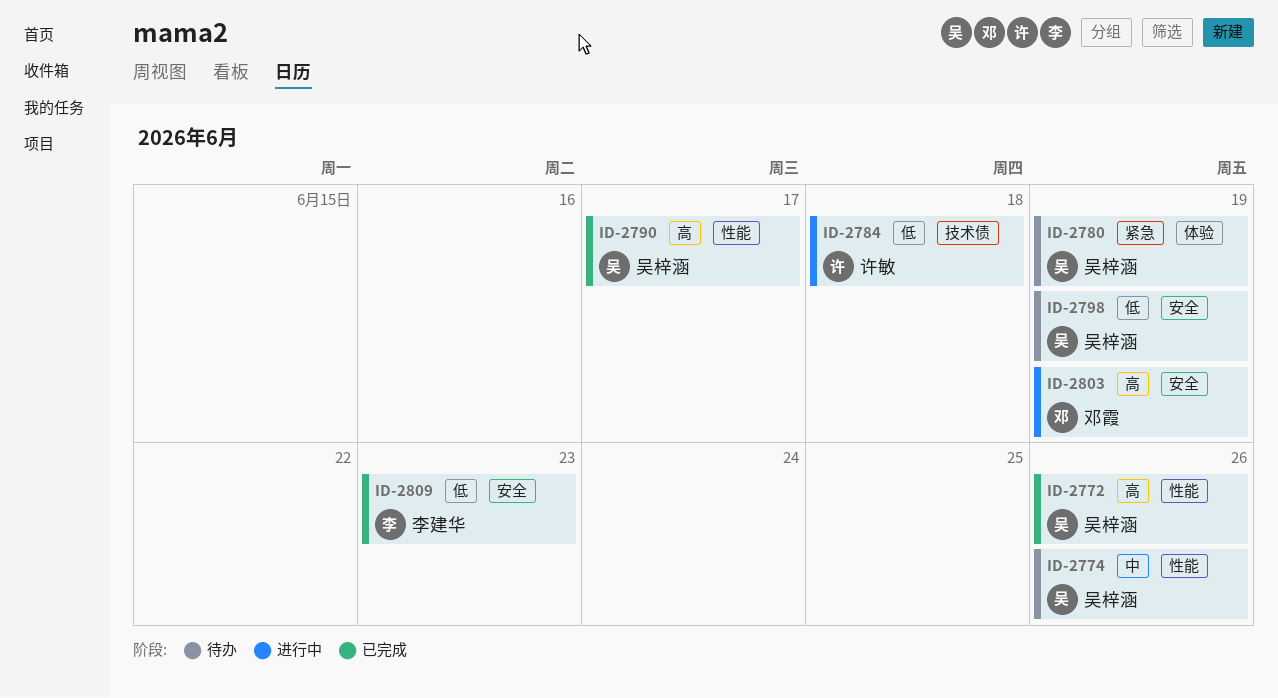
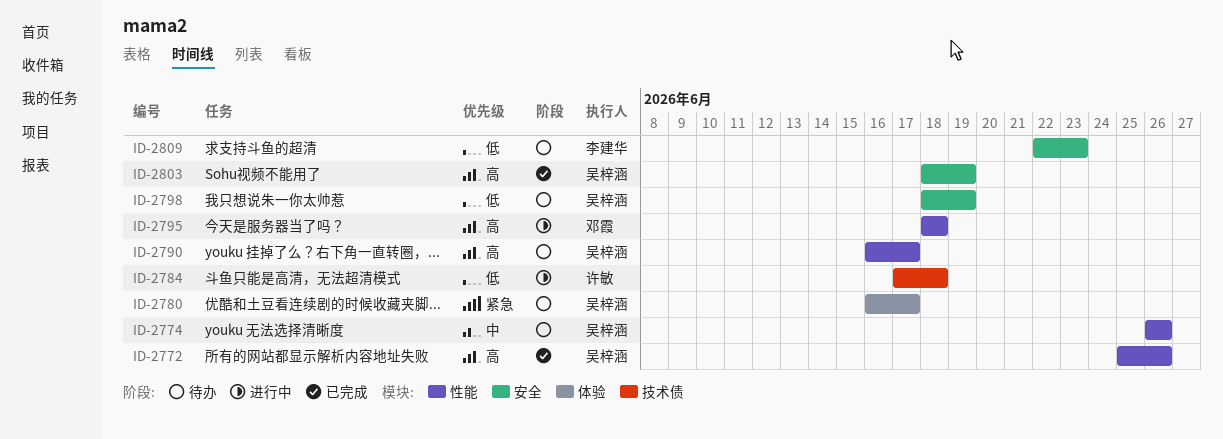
ID-2780, due: Jun 19 -> Jun 17
ID-2790, status: 已完成 -> 待办
ID-2795: none -> present
ID-2803, status: 进行中 -> 已完成
ID-2803, owner: 邓霞 -> 吴梓涵
ID-2809, status: 已完成 -> 待办

